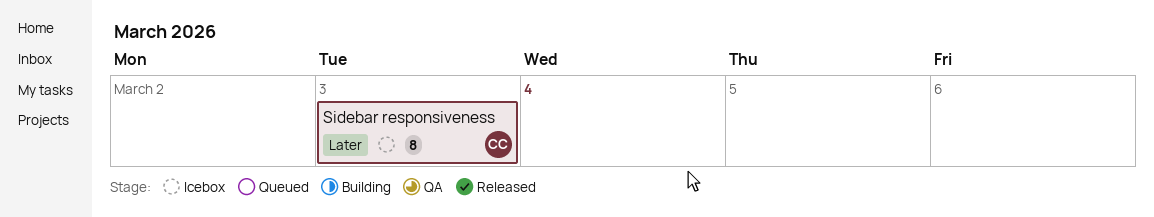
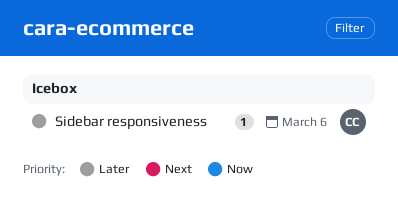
Sidebar responsiveness, estimate: 8 -> 1
Sidebar responsiveness, day: Mar 3 -> Mar 6

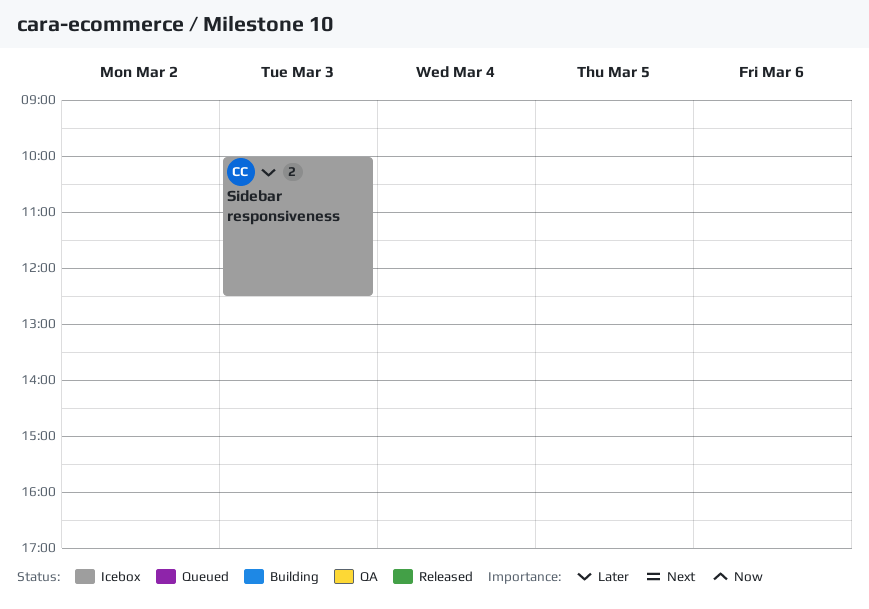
Sidebar responsiveness, estimate: 1 -> 2
Sidebar responsiveness, day: Mar 6 -> Mar 3

